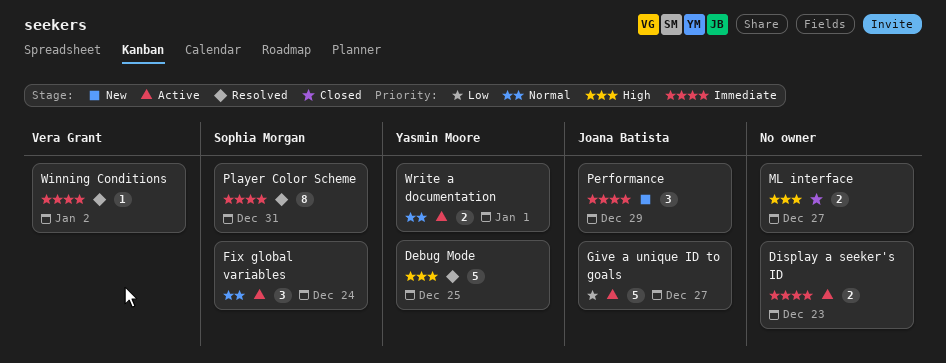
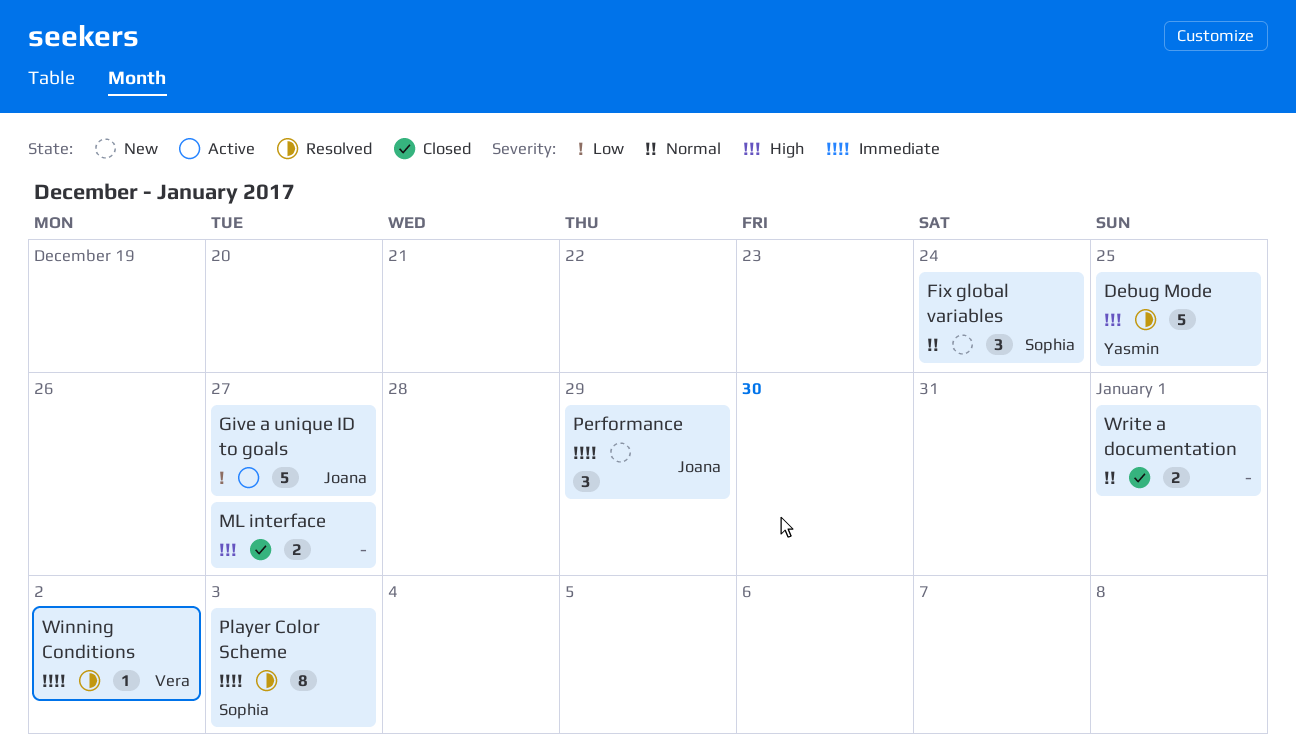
Display a seeker's ID: present -> none
Fix global variables, status: Active -> New
Player Color Scheme, due: Dec 31 -> Jan 3
Write a documentation, status: Active -> Closed
Write a documentation, owner: Yasmin Moore -> none

